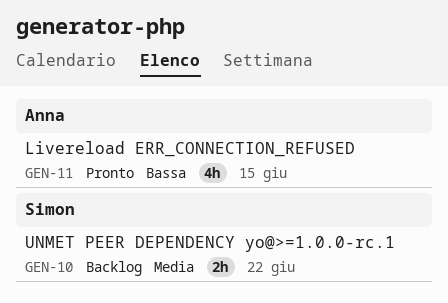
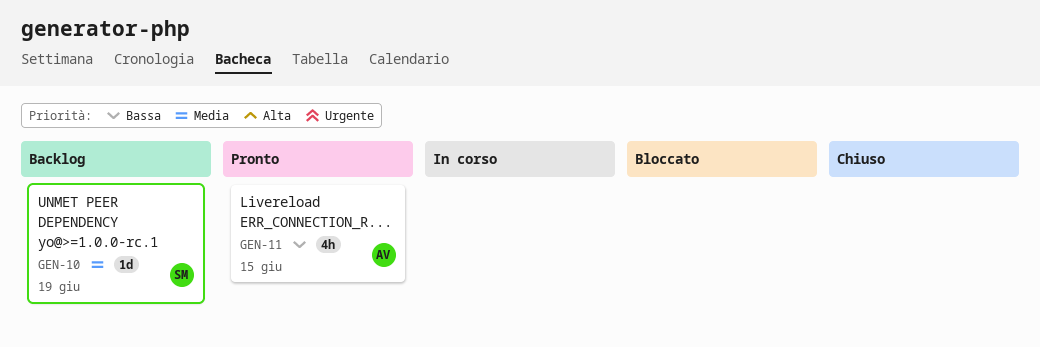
GEN-10, estimate: 2h -> 1d
GEN-10, due: Jun 22 -> Jun 19

